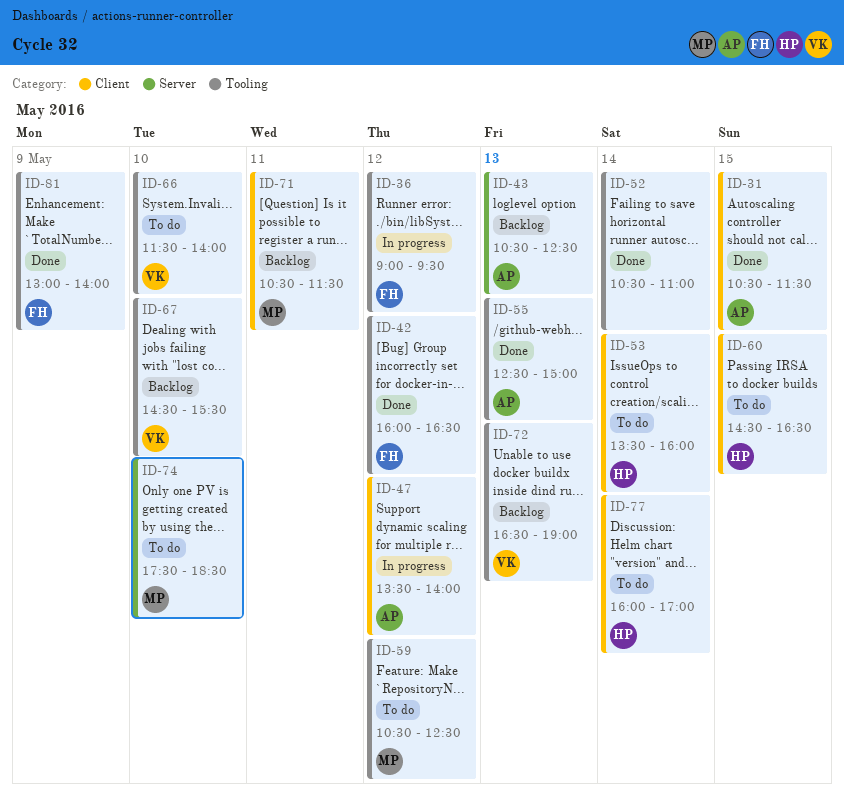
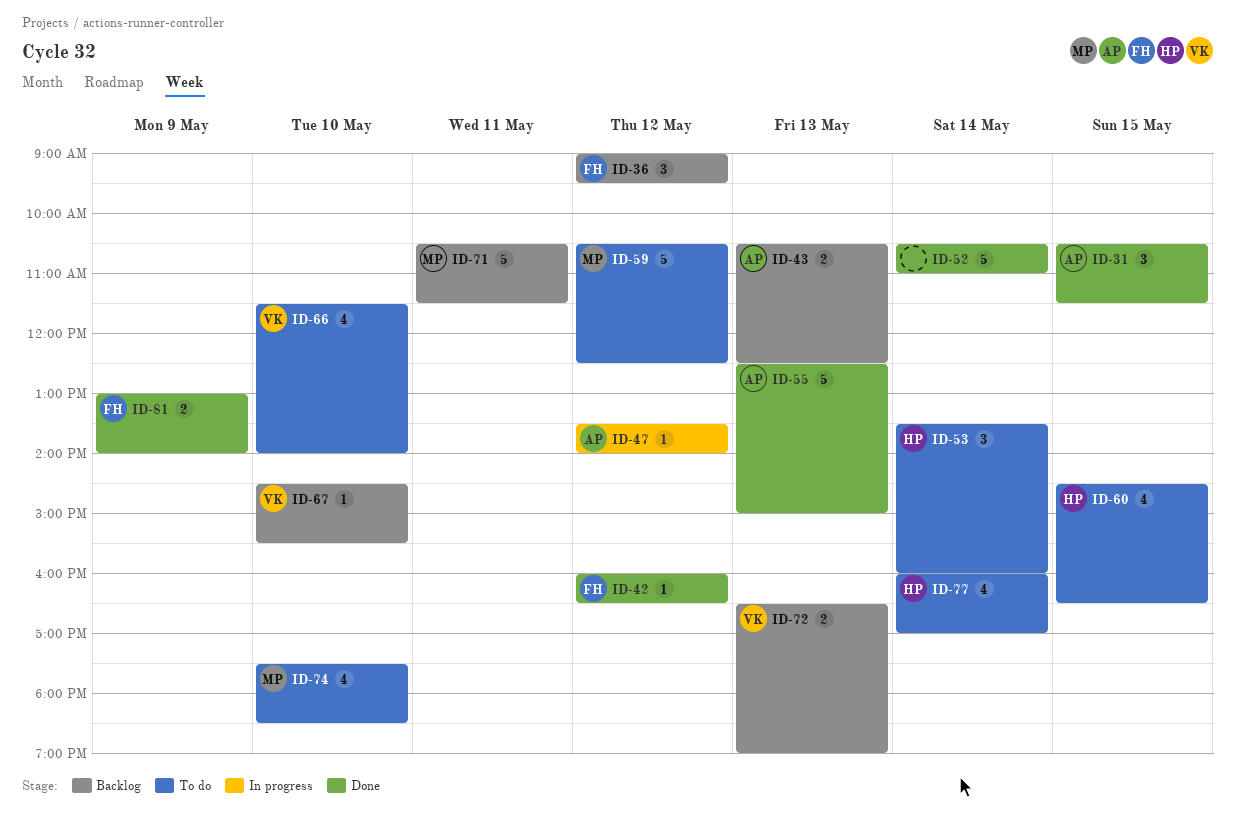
ID-36, status: In progress -> Backlog

